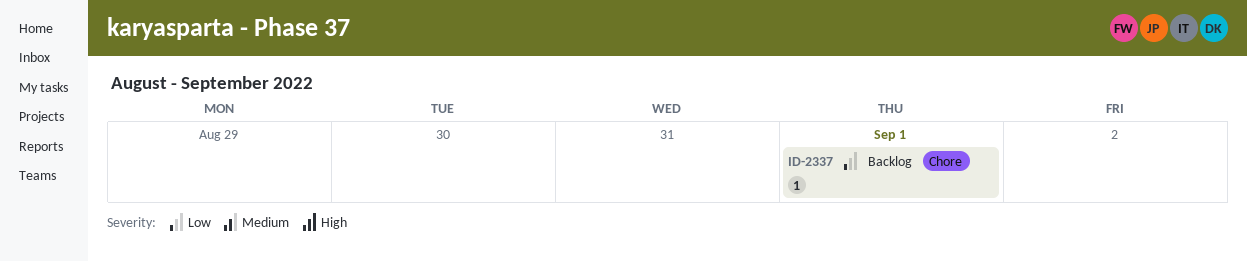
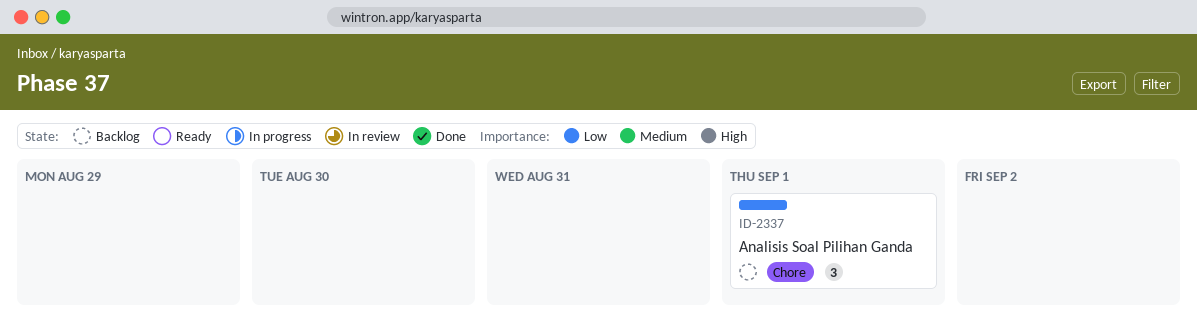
ID-2337, estimate: 1 -> 3

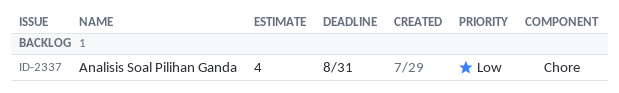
ID-2337, estimate: 3 -> 4
ID-2337, due: Sep 1 -> Aug 31

